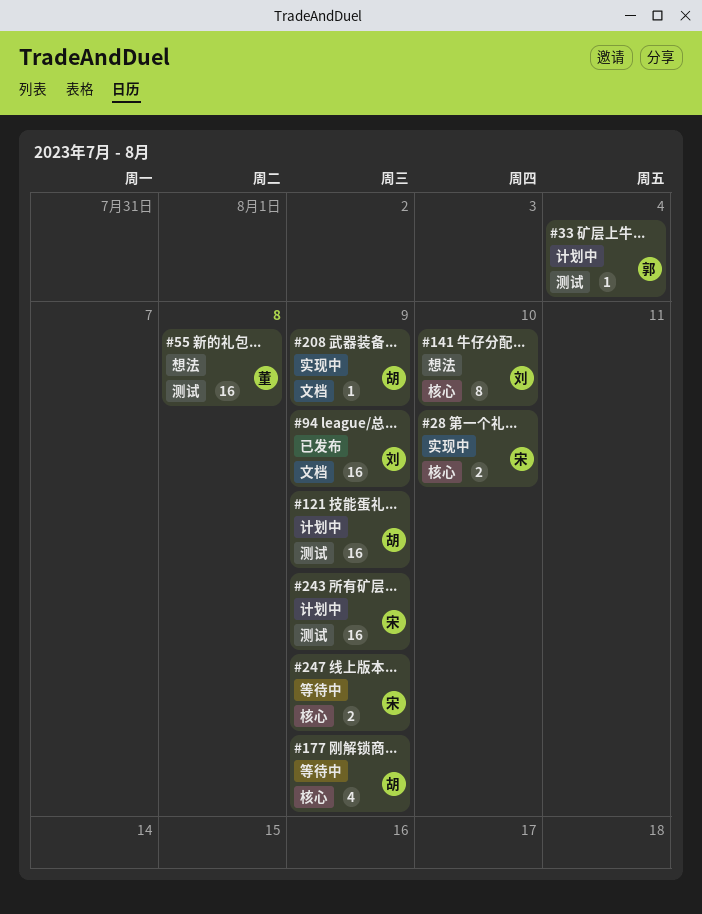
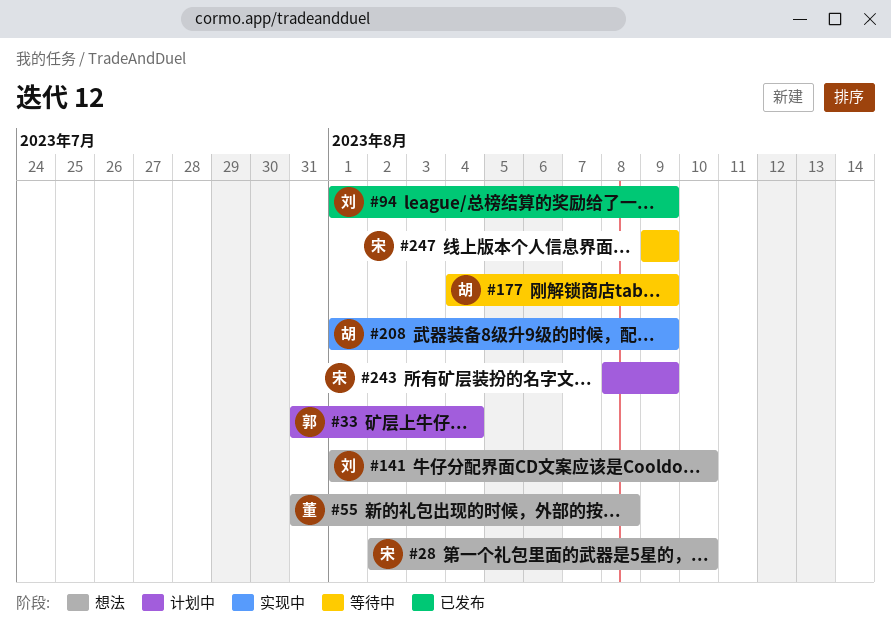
#28, status: 实现中 -> 想法
#121: present -> none

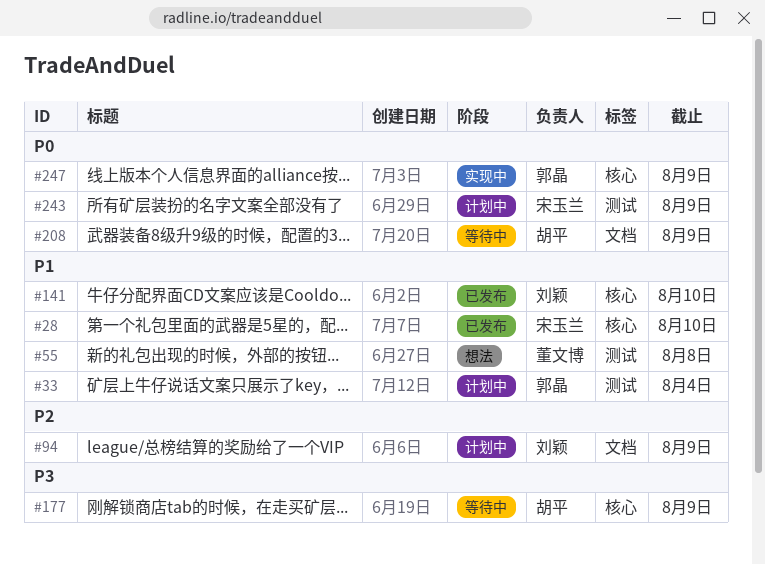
#28, status: 想法 -> 已发布
#94, status: 已发布 -> 计划中
#141, status: 想法 -> 已发布
#208, status: 实现中 -> 等待中
#247, status: 等待中 -> 实现中
#247, owner: 宋玉兰 -> 郭晶

